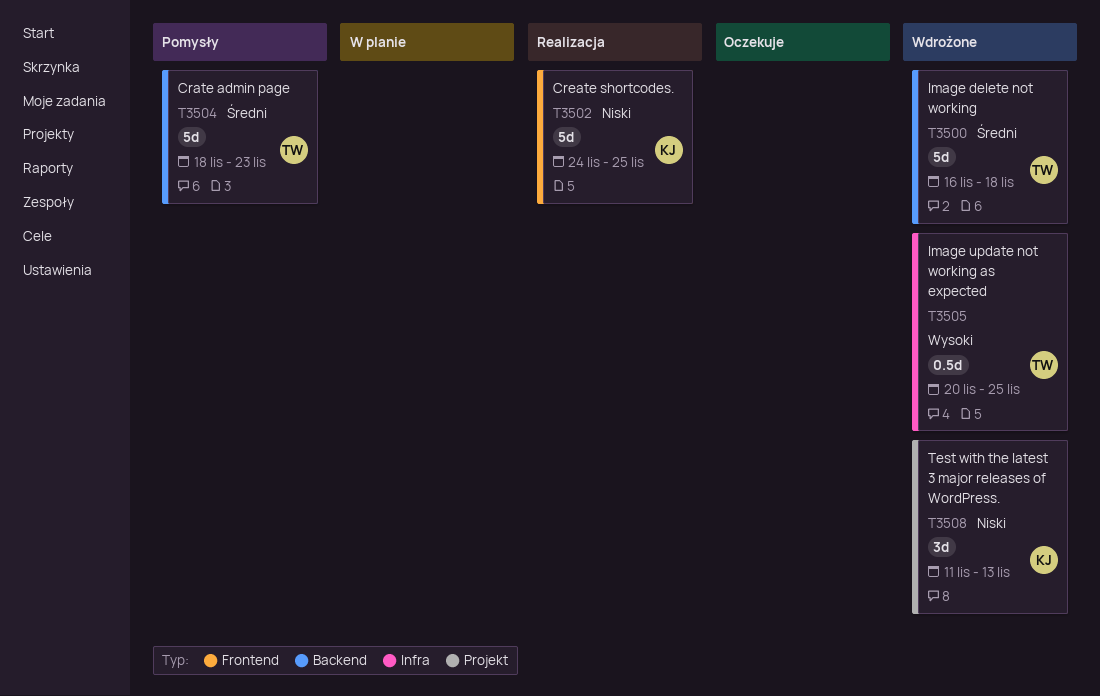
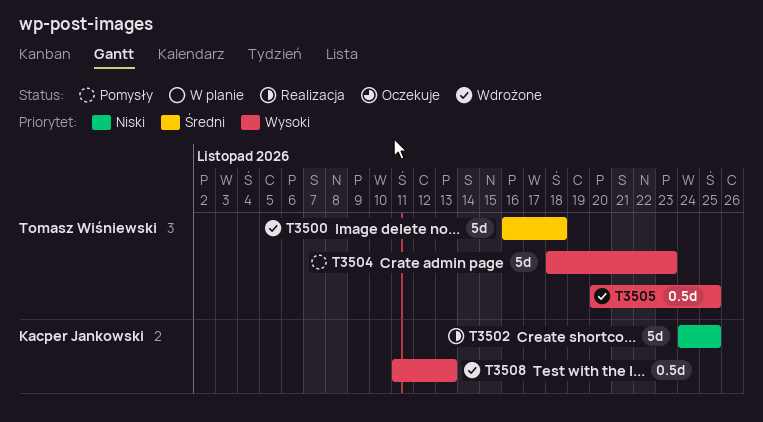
T3504, priority: Średni -> Wysoki
T3508, priority: Niski -> Wysoki
T3508, estimate: 3d -> 0.5d

